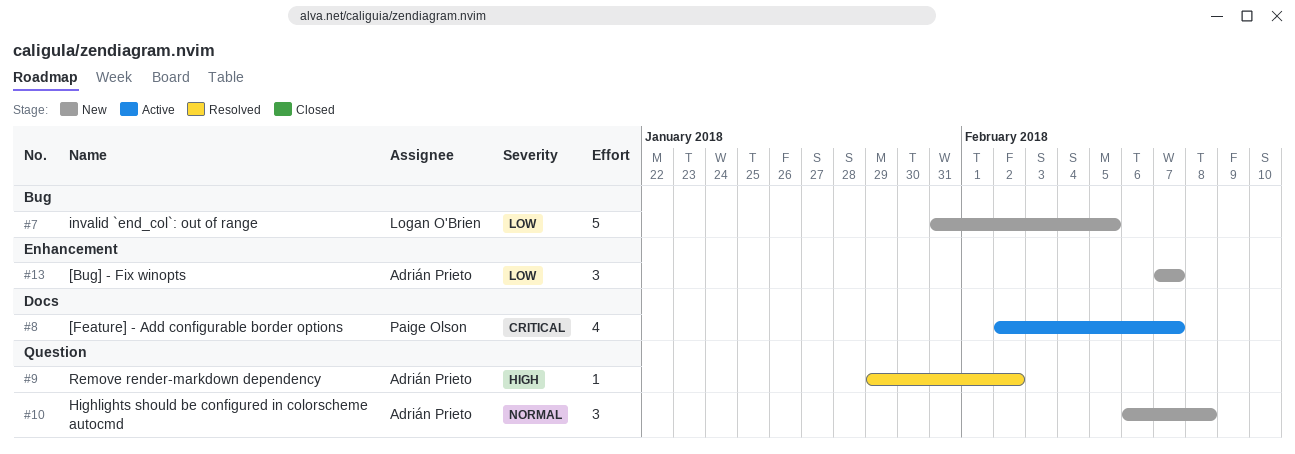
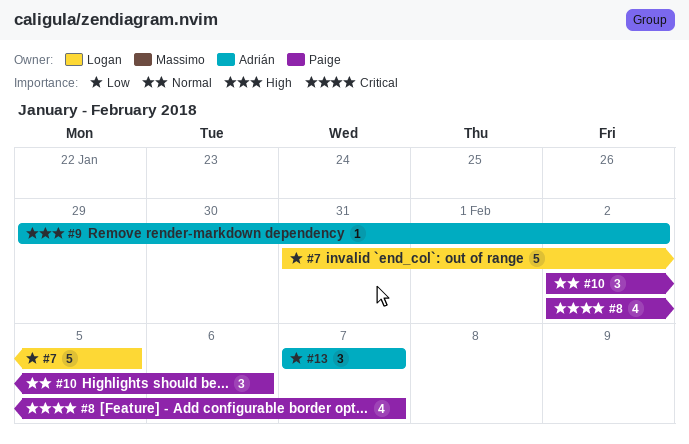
#10, owner: Adrián Prieto -> Paige Olson
#10, start: Feb 6 -> Feb 2
#10, due: Feb 8 -> Feb 6

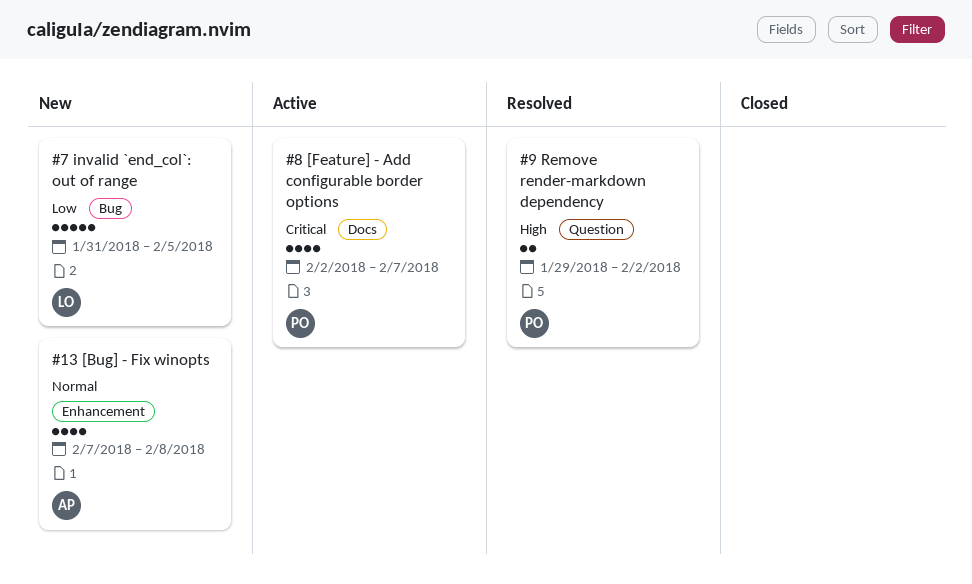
#9, owner: Adrián -> Paige
#9, estimate: 1 -> 2
#10: present -> none
#13, priority: Low -> Normal
#13, estimate: 3 -> 4
#13, due: Feb 7 -> Feb 8

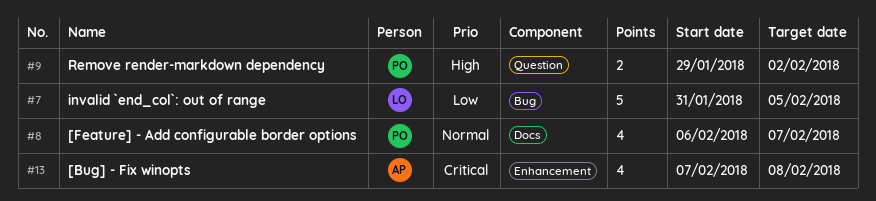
#8, priority: Critical -> Normal
#8, start: Feb 2 -> Feb 6
#13, priority: Normal -> Critical

